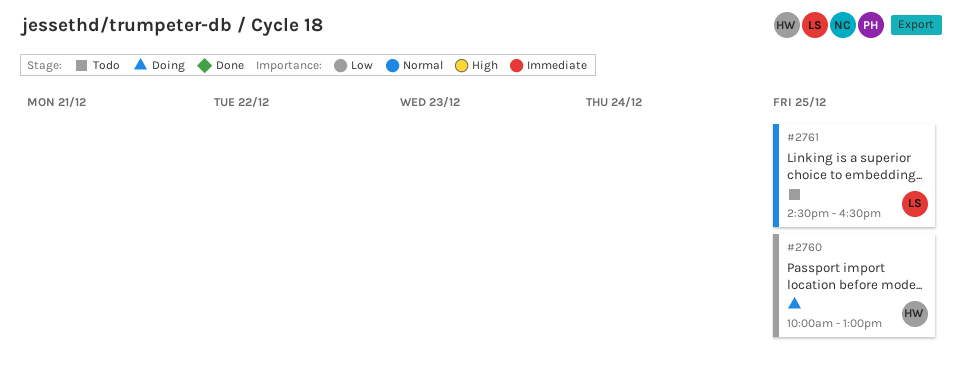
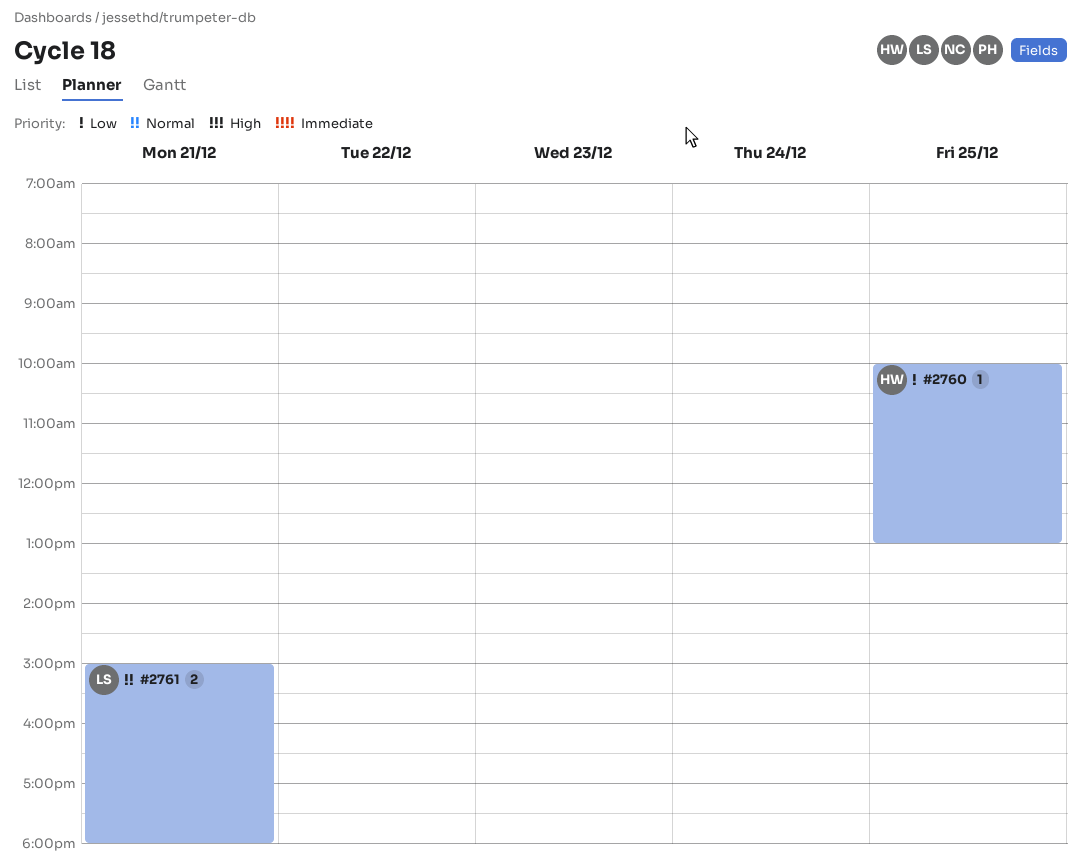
#2761, day: Dec 25 -> Dec 21
#2761, begins: 14:30 -> 15:00
#2761, ends: 16:30 -> 18:00

